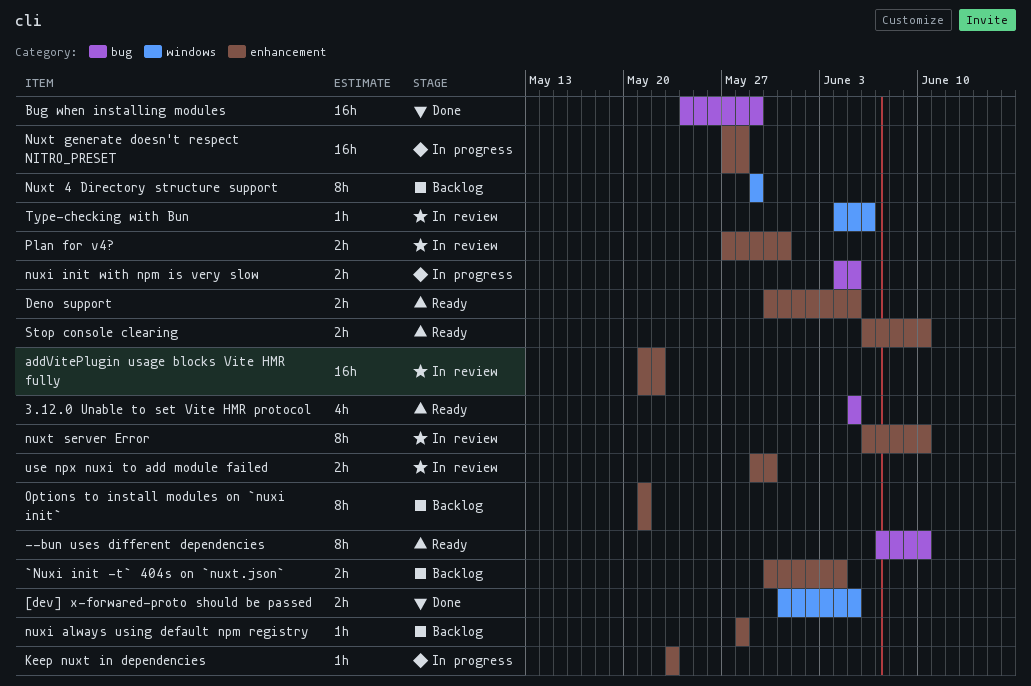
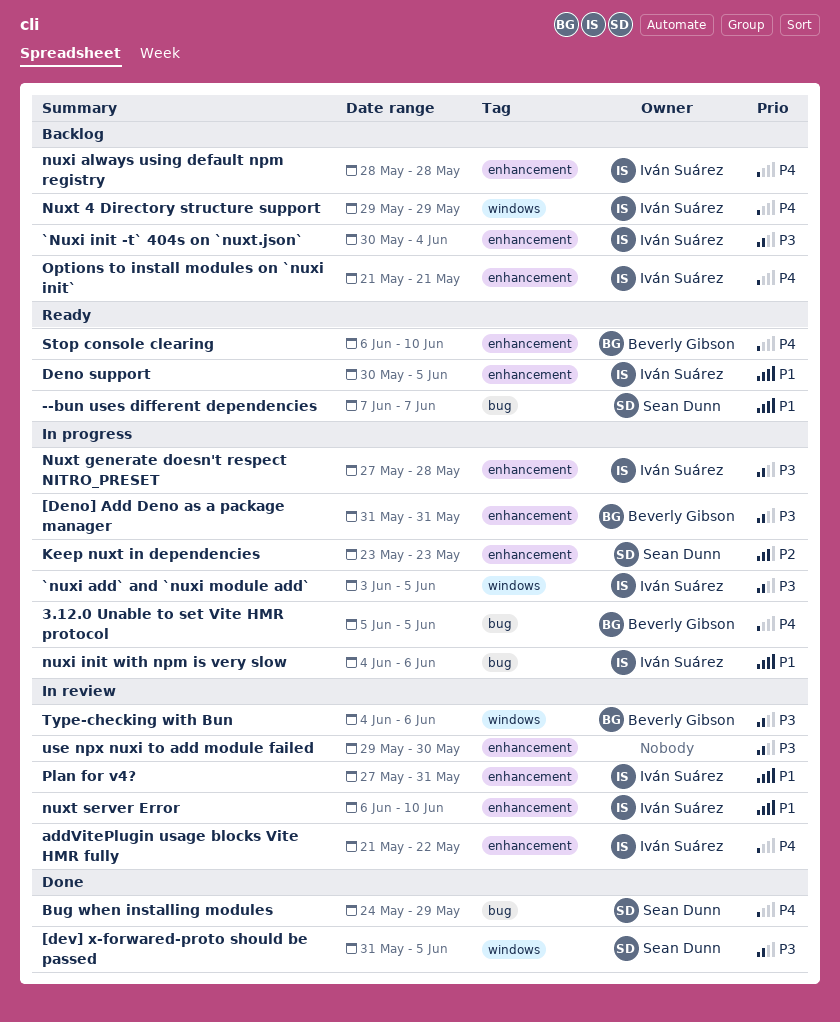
--bun uses different dependencies, due: Jun 10 -> Jun 7
3.12.0 Unable to set Vite HMR protocol, status: Ready -> In progress
[Deno] Add Deno as a package manager: none -> present
`nuxi add` and `nuxi module add`: none -> present
nuxi init with npm is very slow, due: Jun 5 -> Jun 6

